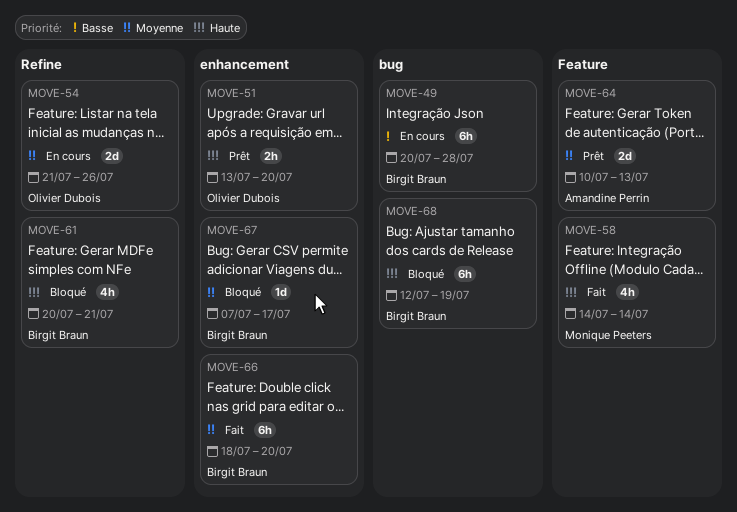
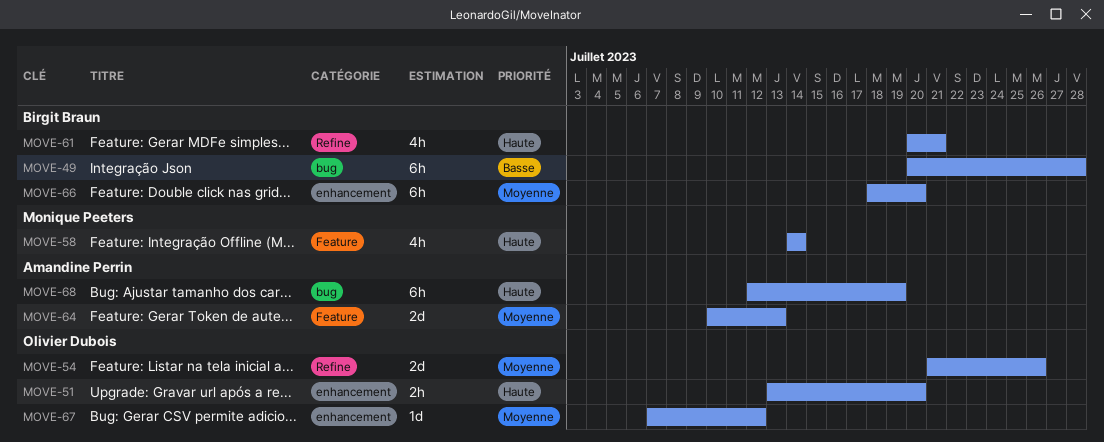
MOVE-67, owner: Birgit Braun -> Olivier Dubois
MOVE-67, due: Jul 17 -> Jul 12
MOVE-68, owner: Birgit Braun -> Amandine Perrin

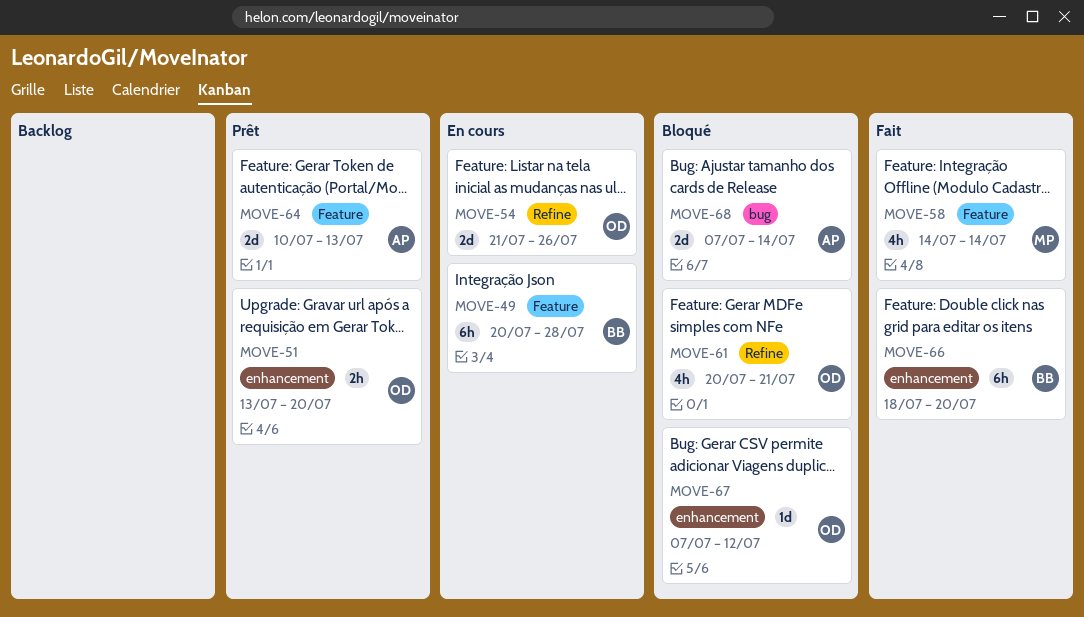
MOVE-49, label: bug -> Feature
MOVE-61, owner: Birgit Braun -> Olivier Dubois
MOVE-68, estimate: 6h -> 2d
MOVE-68, start: Jul 12 -> Jul 7
MOVE-68, due: Jul 19 -> Jul 14

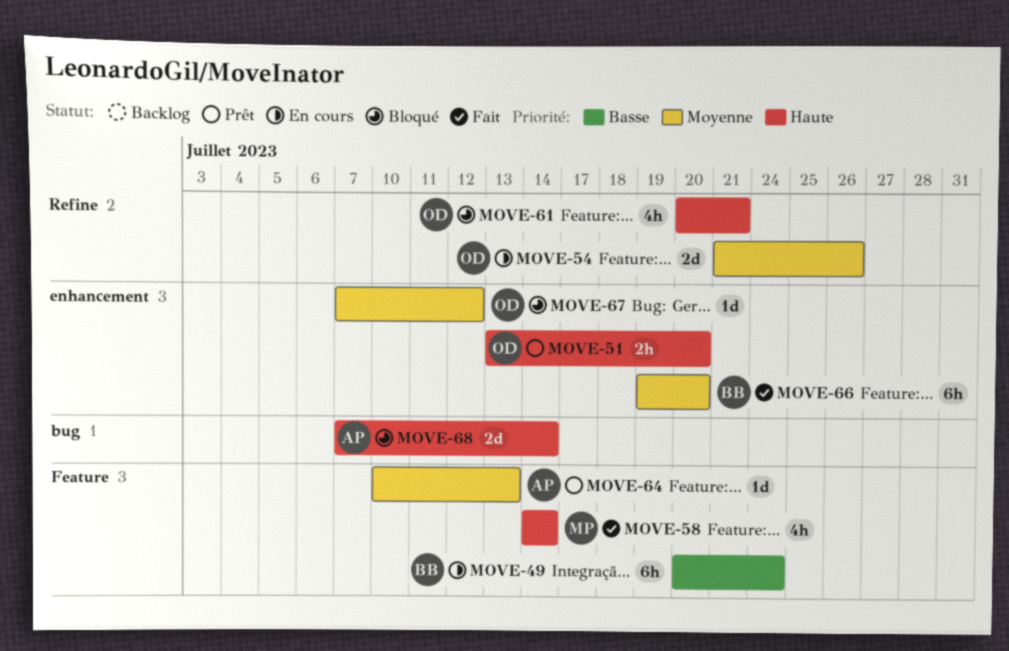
MOVE-49, due: Jul 28 -> Jul 24
MOVE-64, estimate: 2d -> 1d
MOVE-66, start: Jul 18 -> Jul 19

